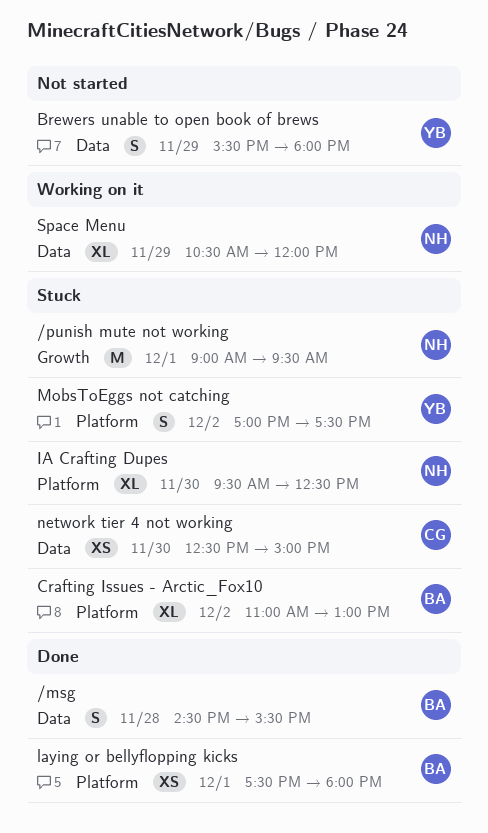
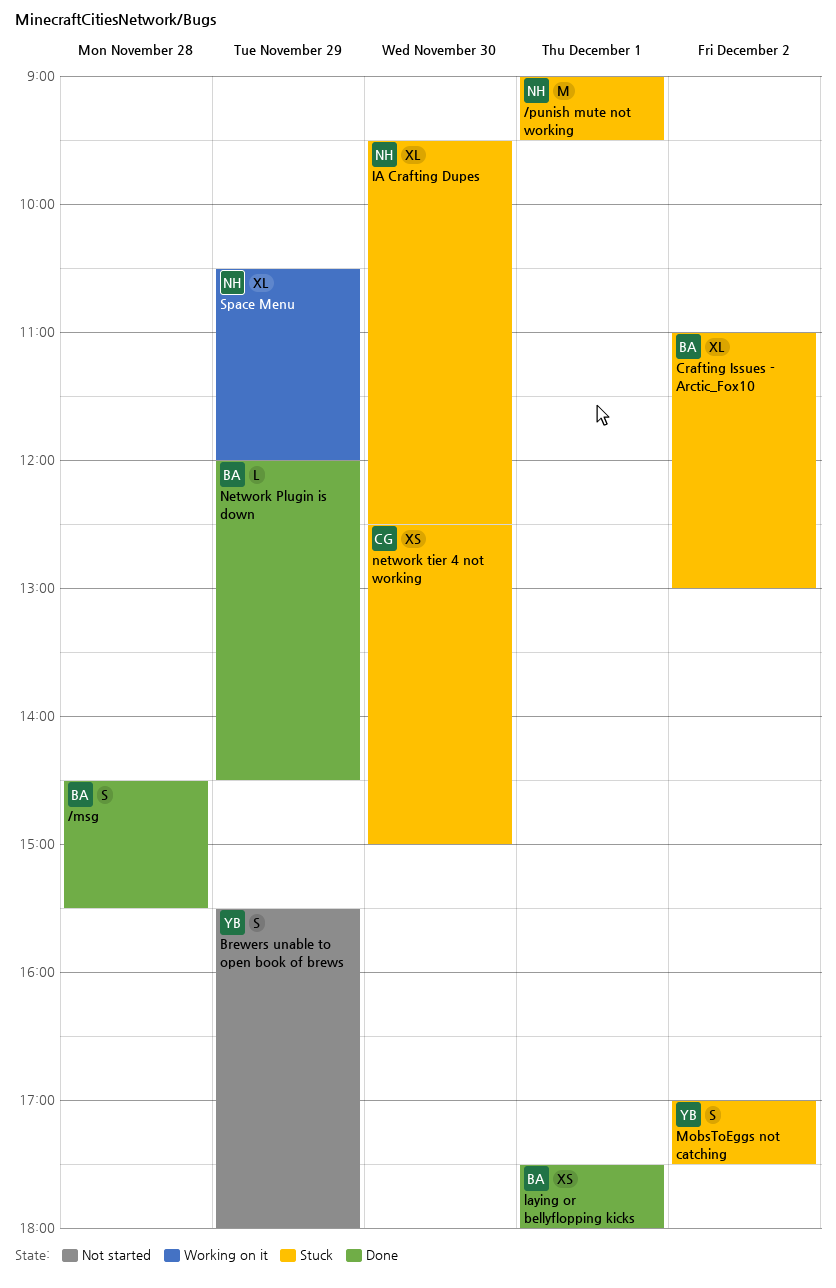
Network Plugin is down: none -> present

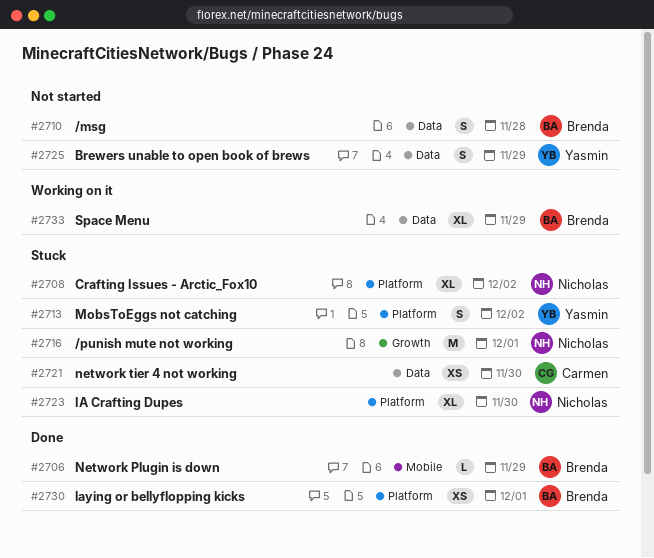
/msg, status: Done -> Not started
Crafting Issues - Arctic_Fox10, owner: Brenda -> Nicholas
Space Menu, owner: Nicholas -> Brenda

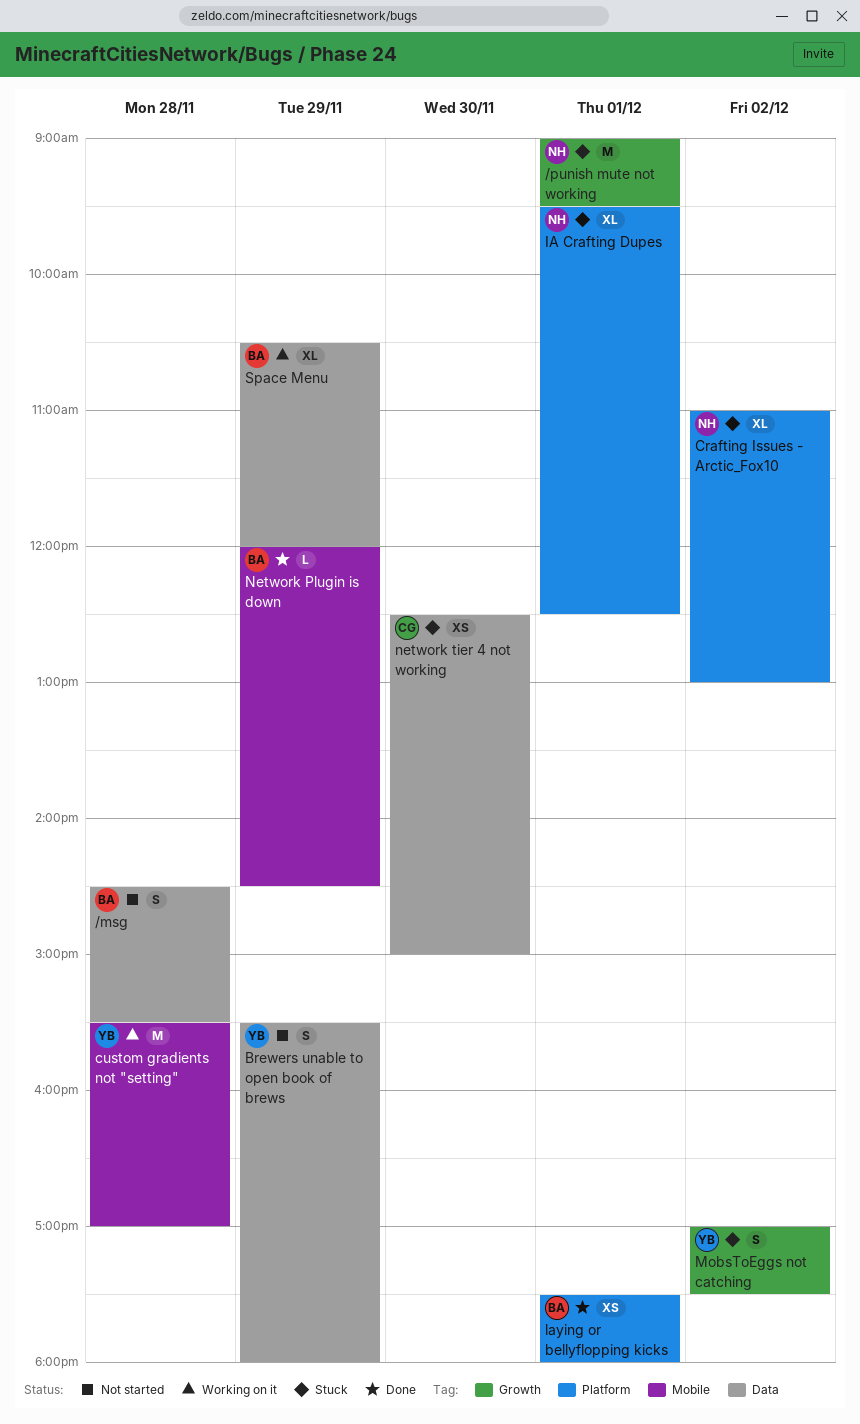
custom gradients not "setting": none -> present
IA Crafting Dupes, day: Nov 30 -> Dec 1
MobsToEggs not catching, label: Platform -> Growth

